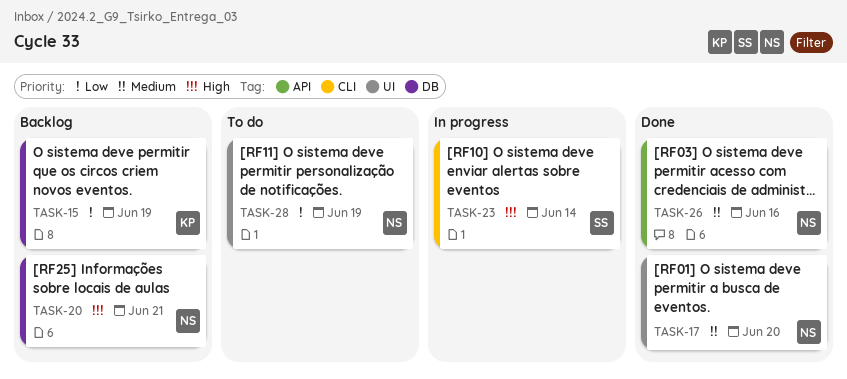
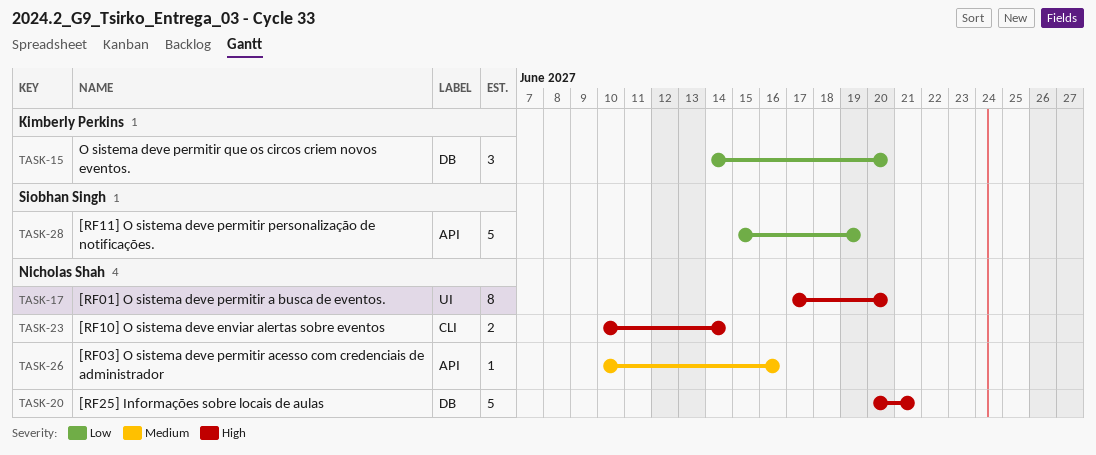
TASK-15, due: Jun 19 -> Jun 20
TASK-17, priority: Medium -> High
TASK-23, owner: Siobhan Singh -> Nicholas Shah
TASK-28, owner: Nicholas Shah -> Siobhan Singh
TASK-28, label: UI -> API

